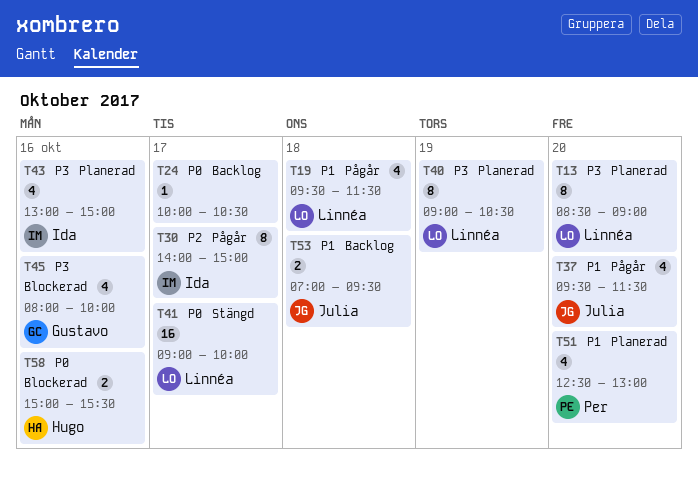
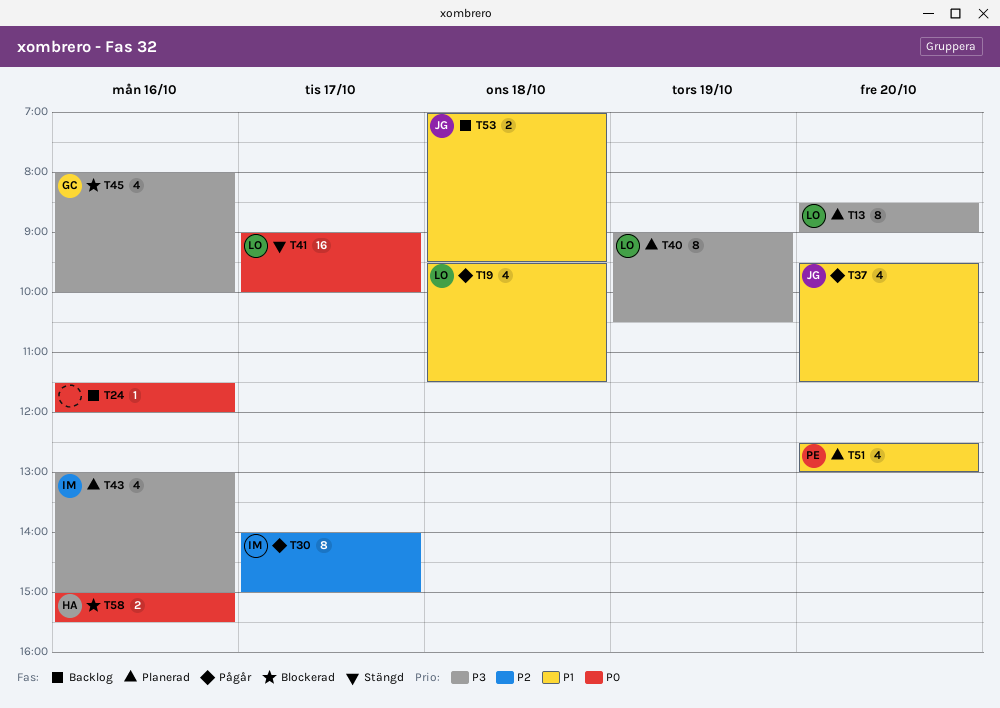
T24, day: Oct 17 -> Oct 16
T24, begins: 10:00 -> 11:30
T24, ends: 10:30 -> 12:00

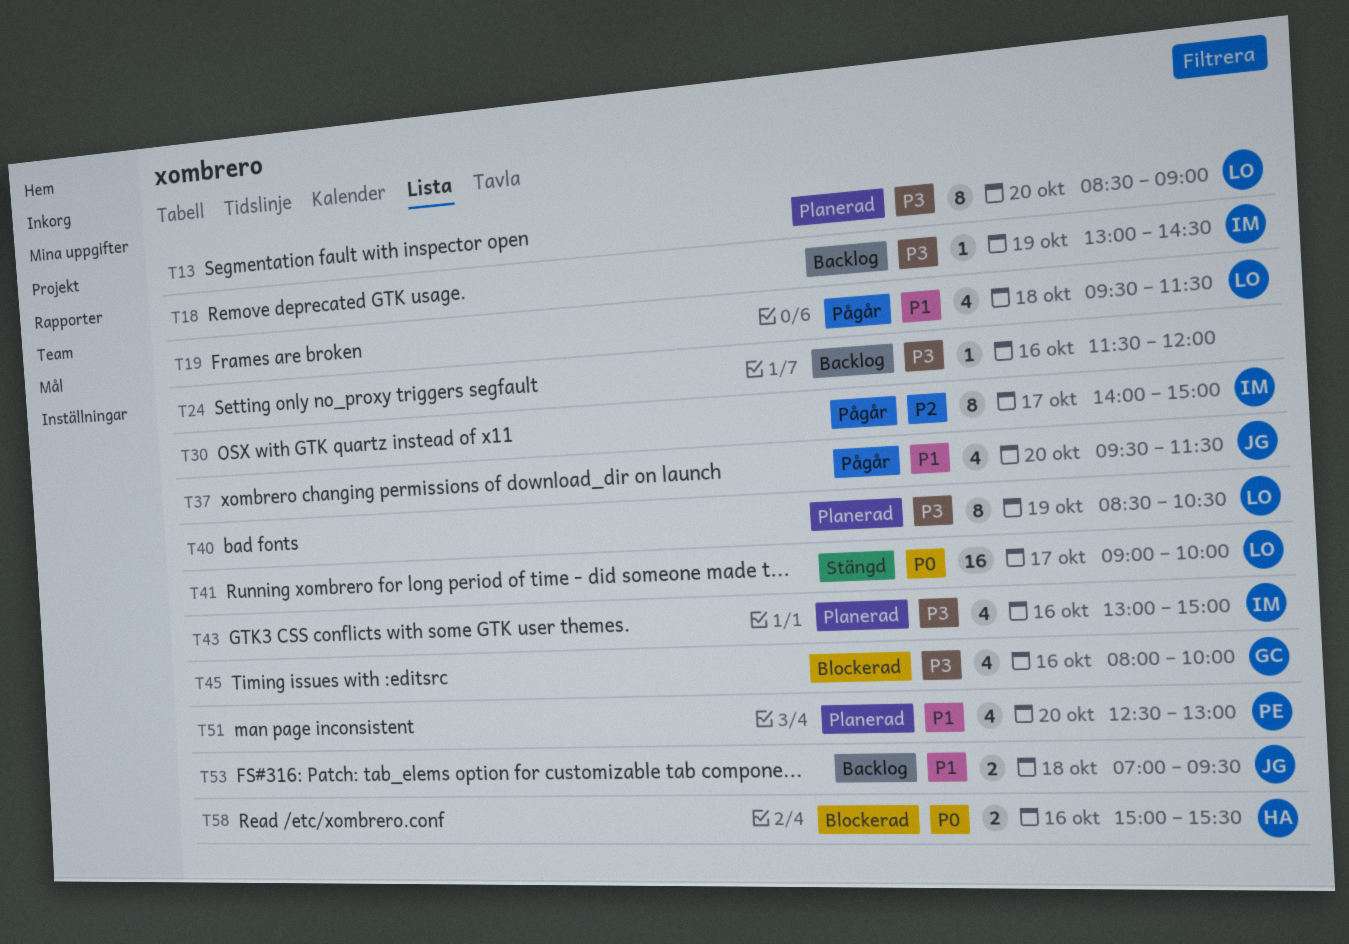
T18: none -> present
T24, priority: P0 -> P3
T40, begins: 09:00 -> 08:30

